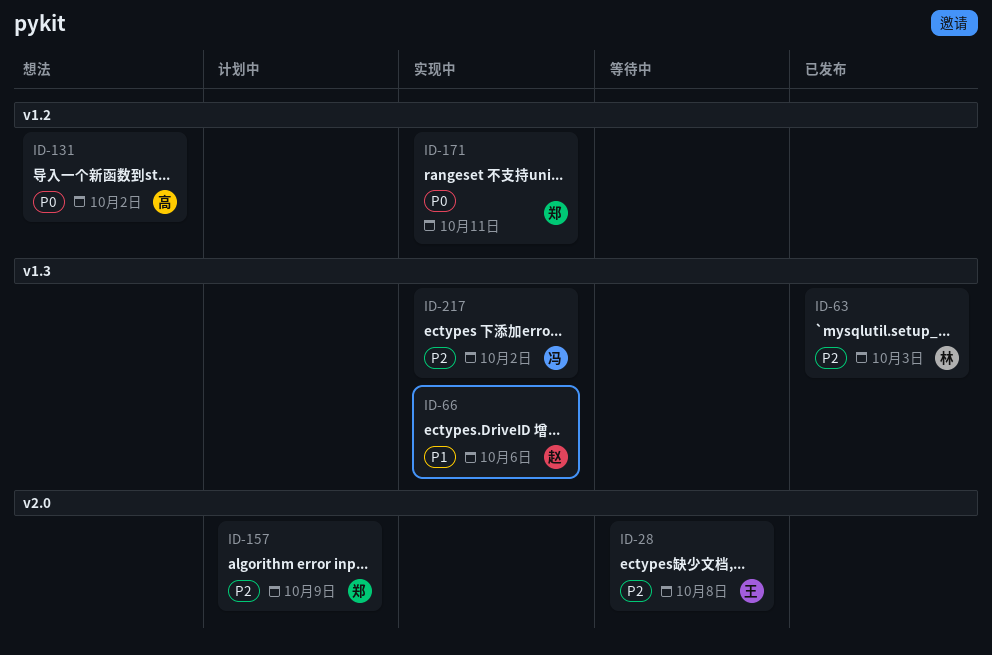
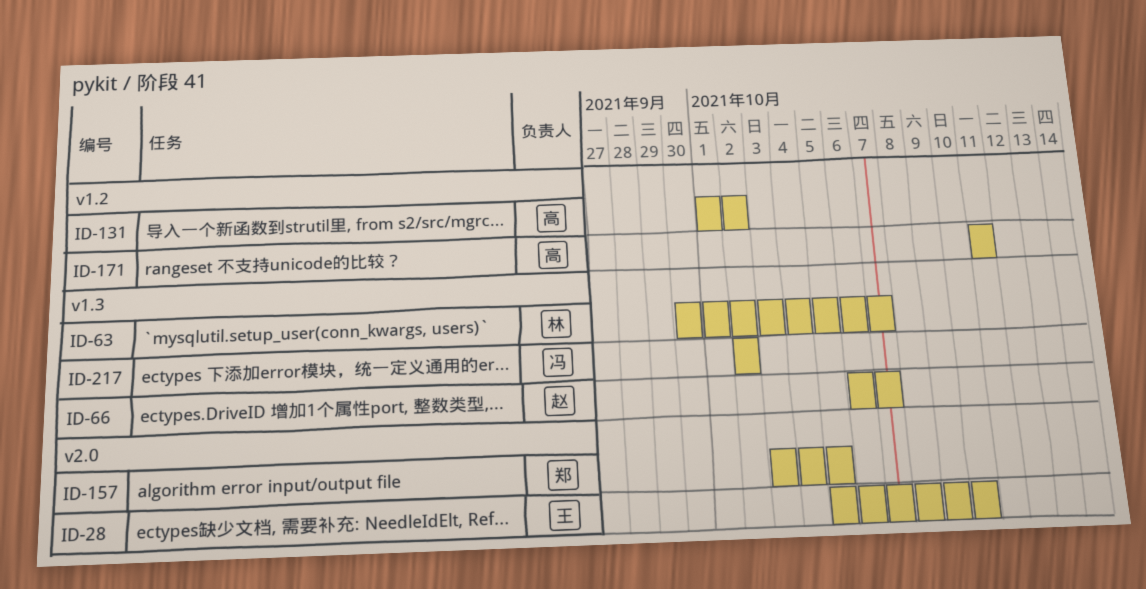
ID-28, due: Oct 8 -> Oct 10
ID-63, due: Oct 3 -> Oct 7
ID-66, due: Oct 6 -> Oct 7
ID-157, due: Oct 9 -> Oct 5
ID-171, owner: 郑 -> 高

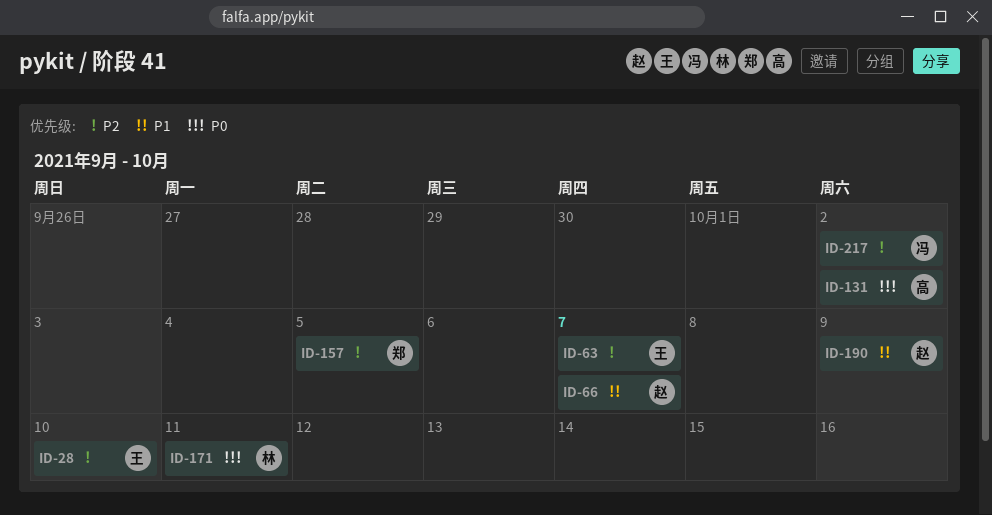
ID-63, owner: 林 -> 王
ID-171, owner: 高 -> 林
ID-190: none -> present

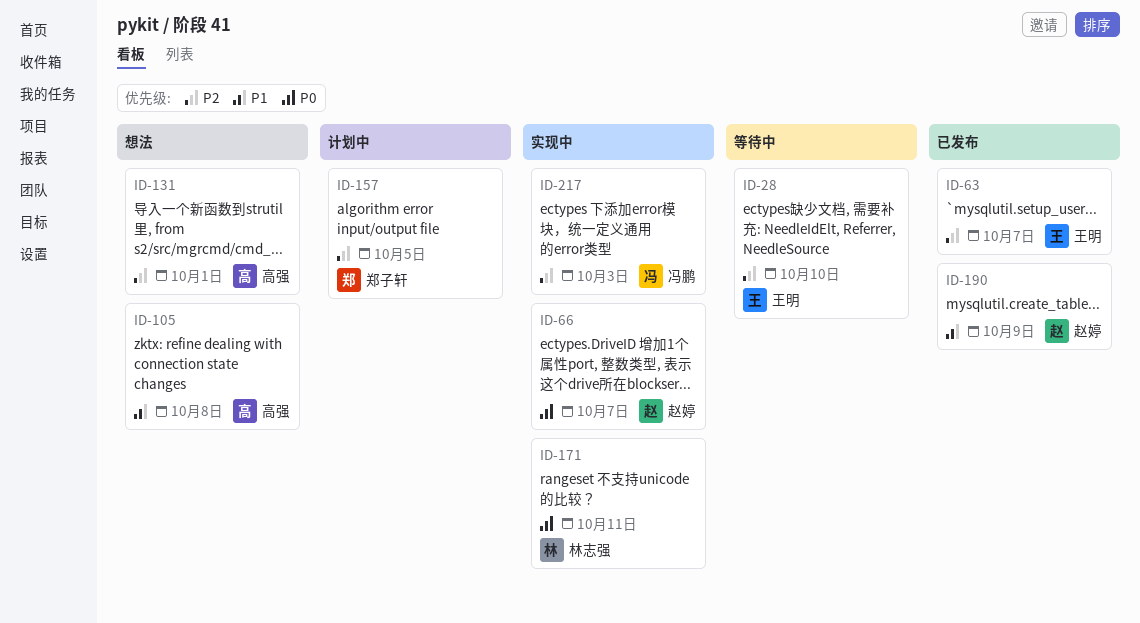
ID-66, priority: P1 -> P0
ID-105: none -> present
ID-131, priority: P0 -> P2
ID-131, due: Oct 2 -> Oct 1
ID-217, due: Oct 2 -> Oct 3

